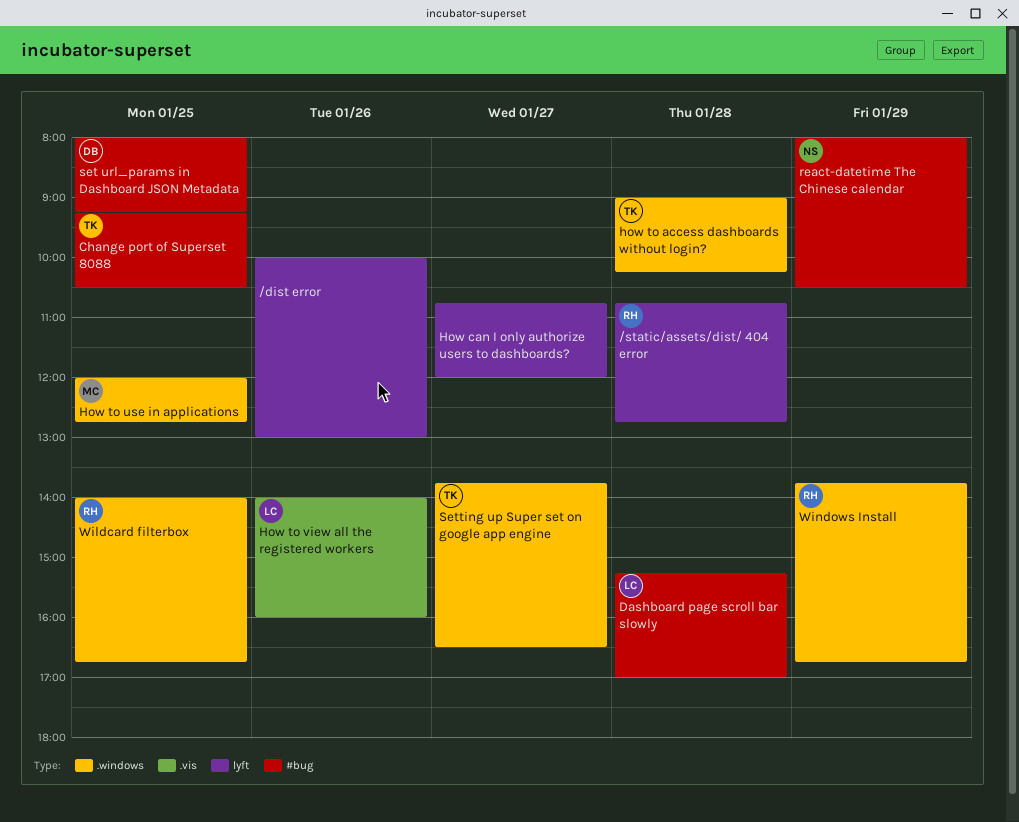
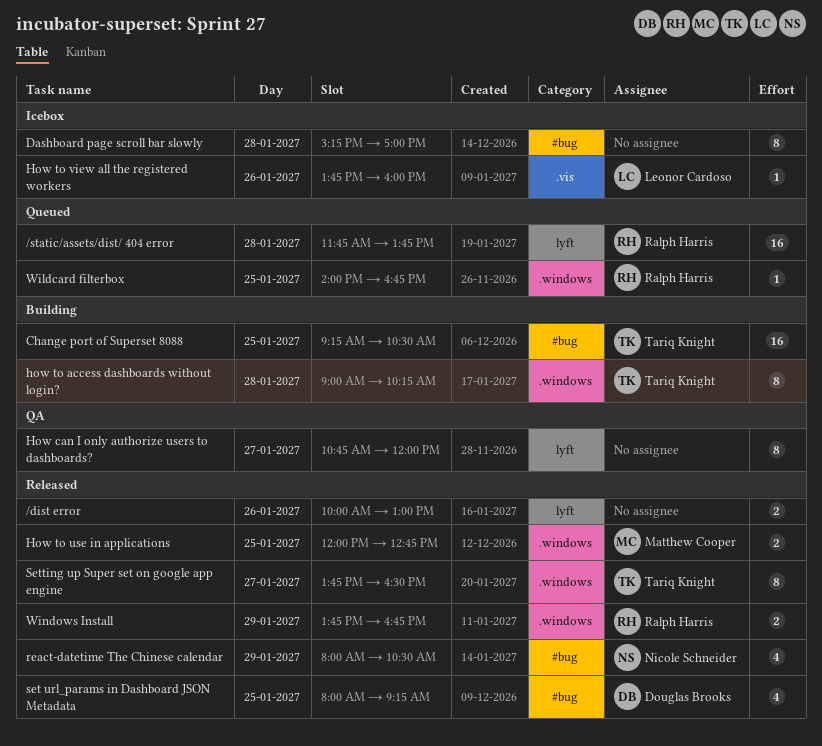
/static/assets/dist/ 404 error, begins: 10:45 -> 11:45
/static/assets/dist/ 404 error, ends: 12:45 -> 13:45
Dashboard page scroll bar slowly, owner: Leonor Cardoso -> none
How to view all the registered workers, begins: 14:00 -> 13:45

